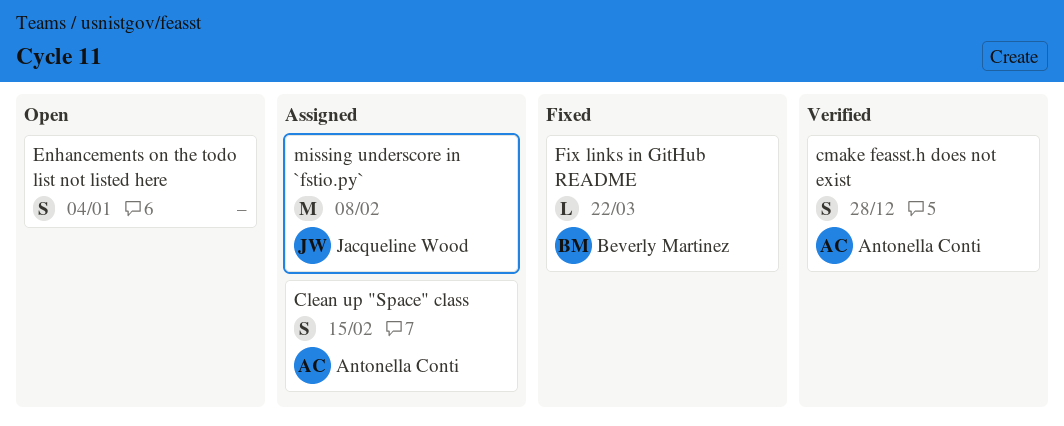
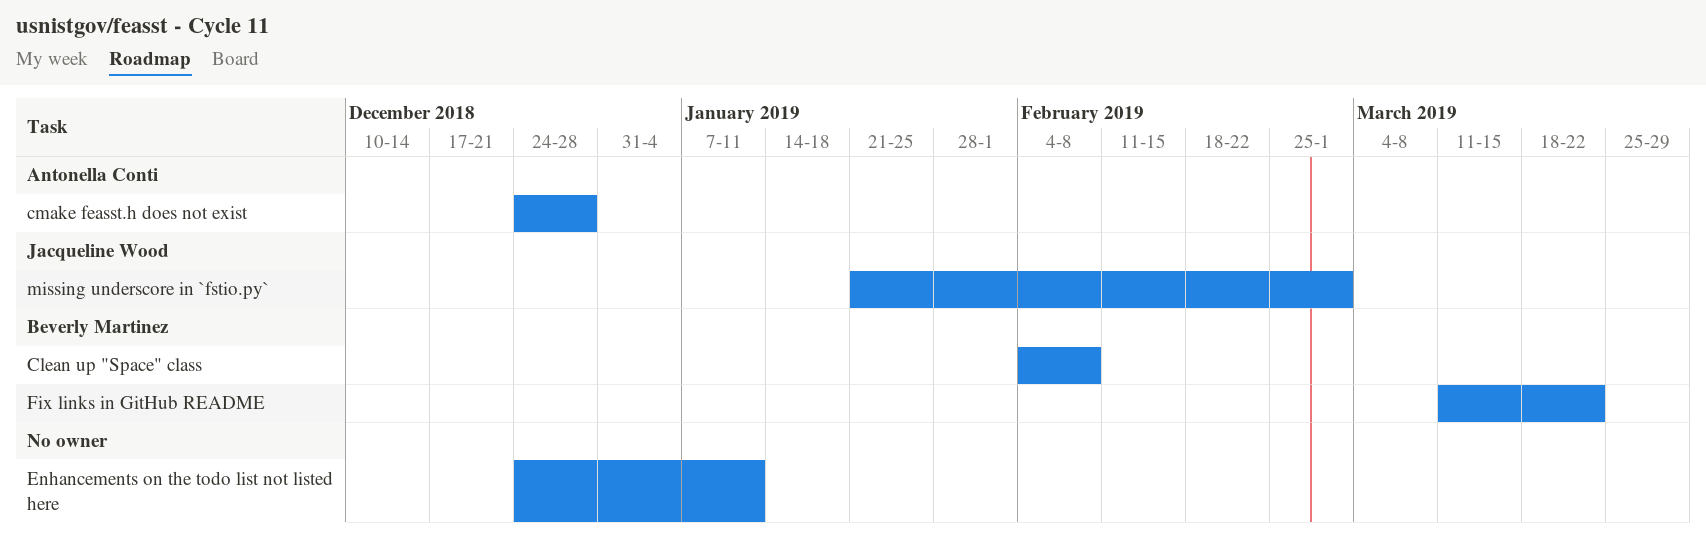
Clean up "Space" class, owner: Antonella Conti -> Beverly Martinez
Clean up "Space" class, due: Feb 15 -> Feb 8
Enhancements on the todo list not listed here, due: Jan 4 -> Jan 11
missing underscore in `fstio.py`, due: Feb 8 -> Mar 1

